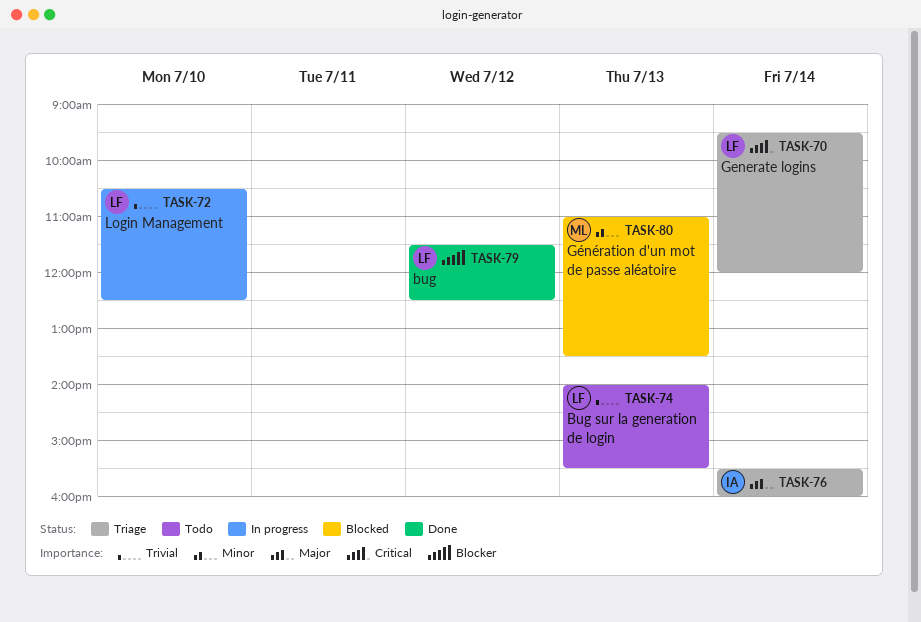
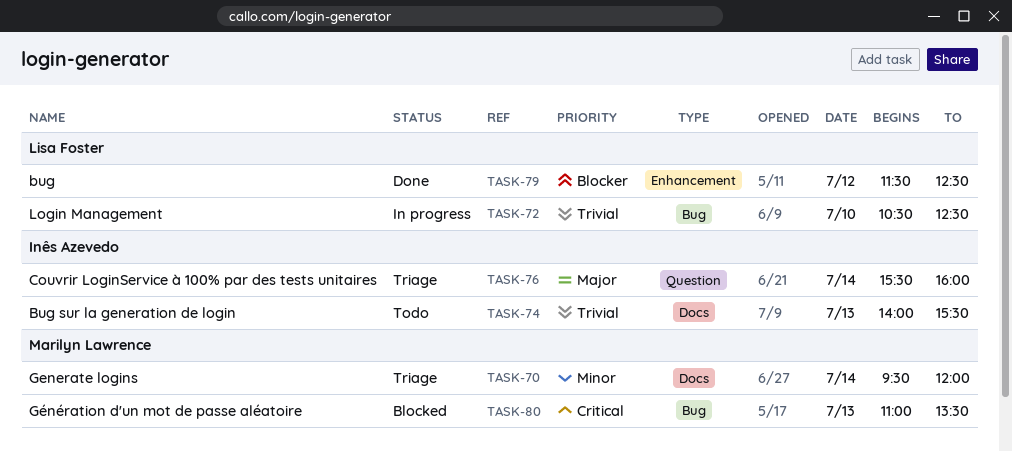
TASK-70, owner: Lisa Foster -> Marilyn Lawrence
TASK-70, priority: Critical -> Minor
TASK-74, owner: Lisa Foster -> Inês Azevedo
TASK-80, priority: Minor -> Critical

